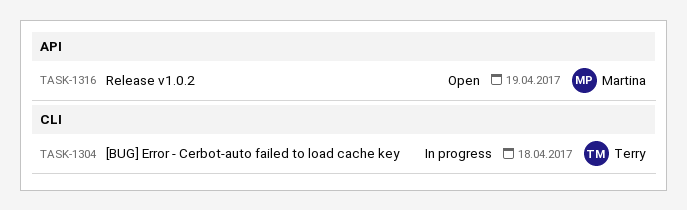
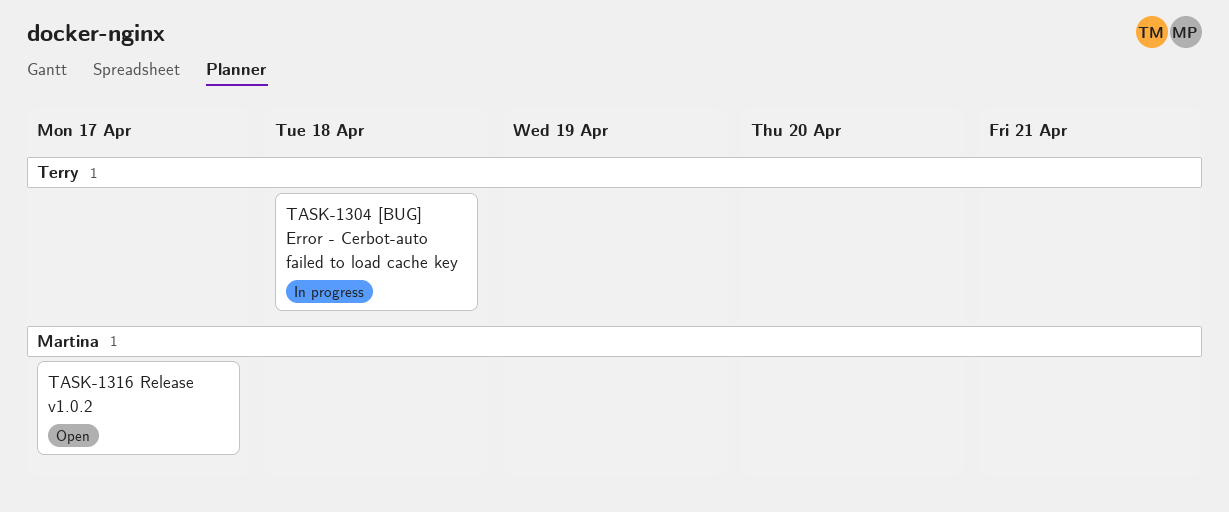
TASK-1316, due: Apr 19 -> Apr 17

